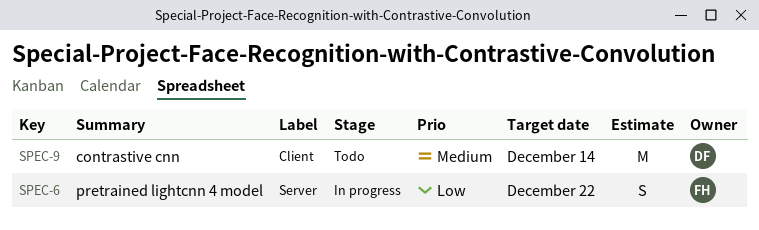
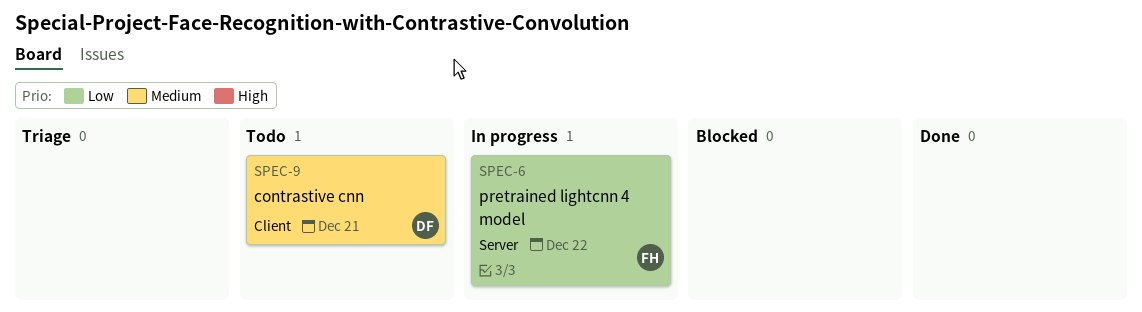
SPEC-9, due: Dec 14 -> Dec 21

